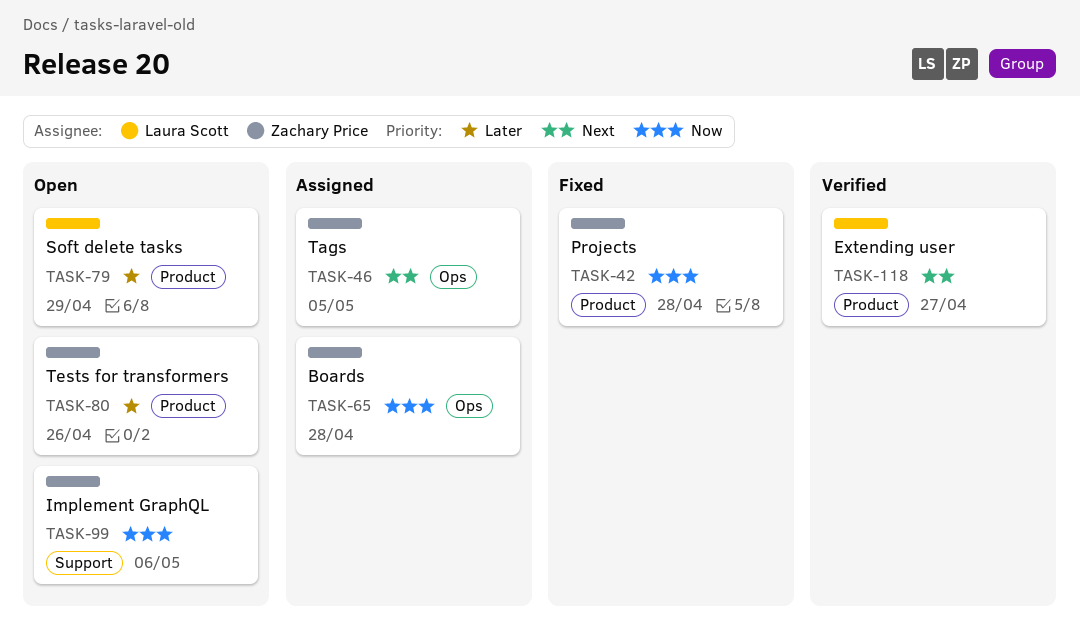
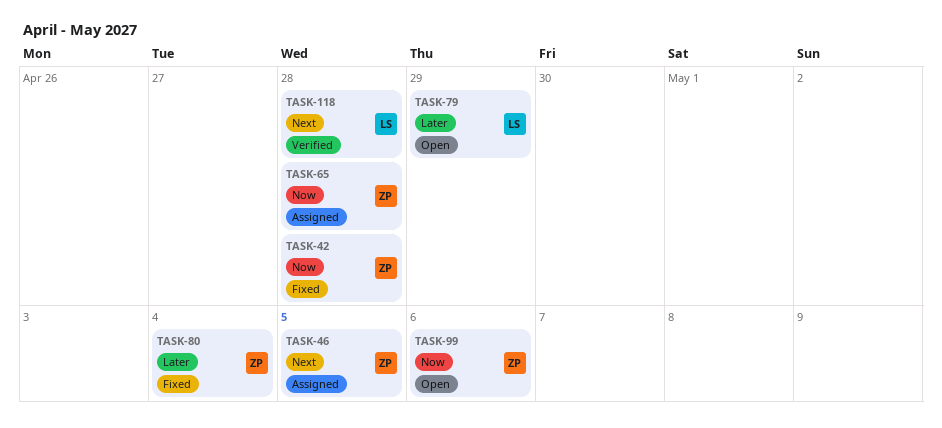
TASK-80, status: Open -> Fixed
TASK-80, due: Apr 26 -> May 4
TASK-118, due: Apr 27 -> Apr 28

